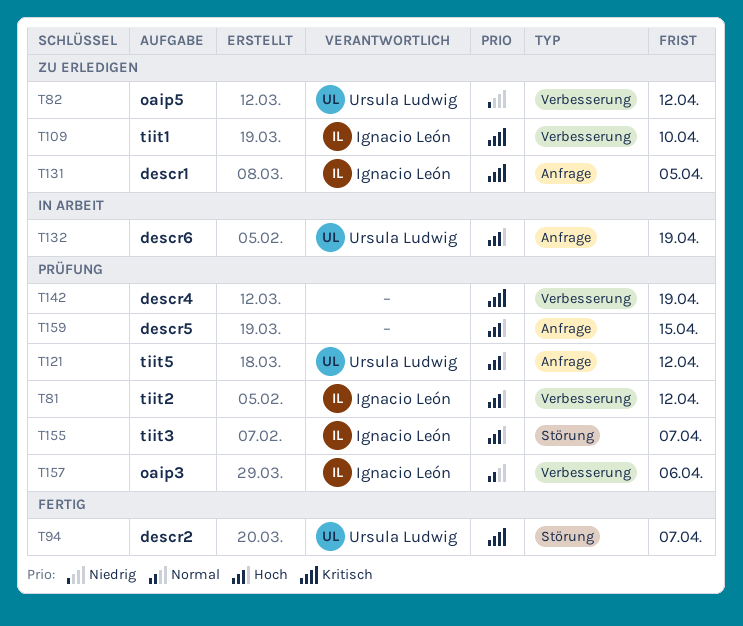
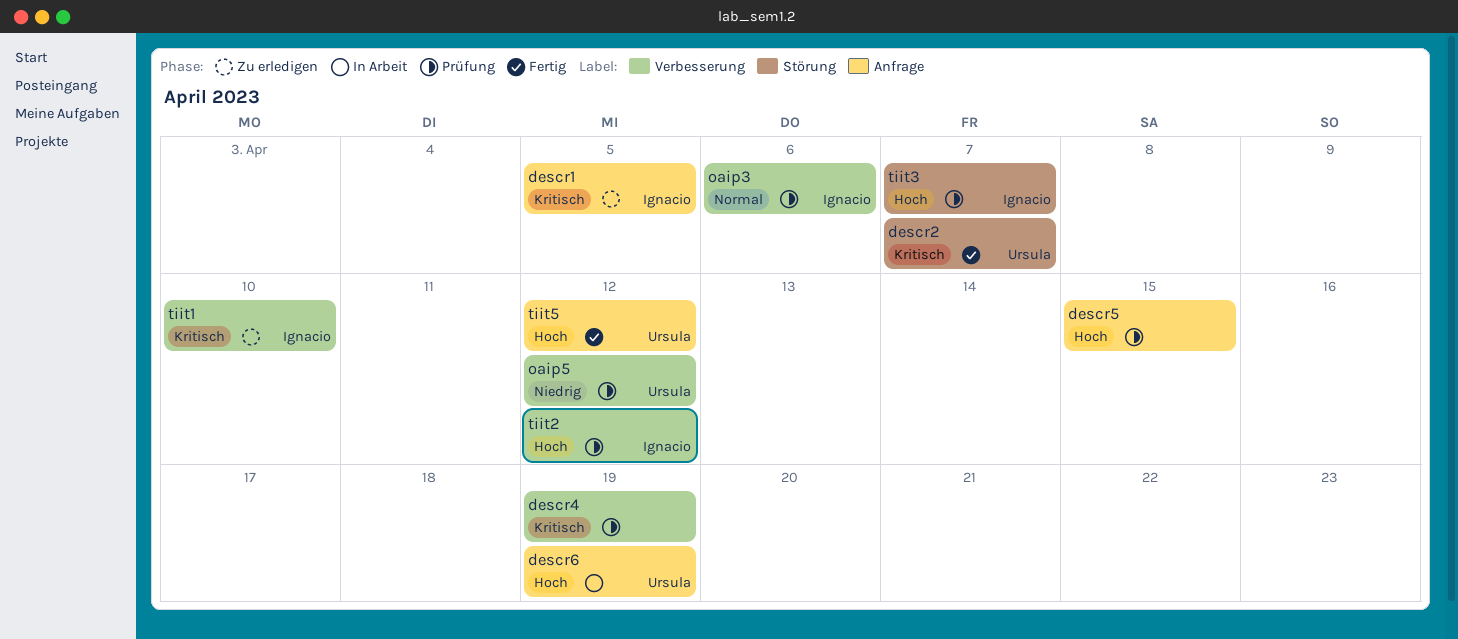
oaip5, status: Zu erledigen -> Prüfung
tiit5, status: Prüfung -> Fertig

